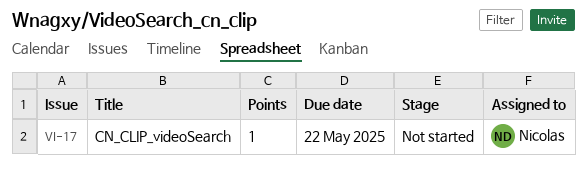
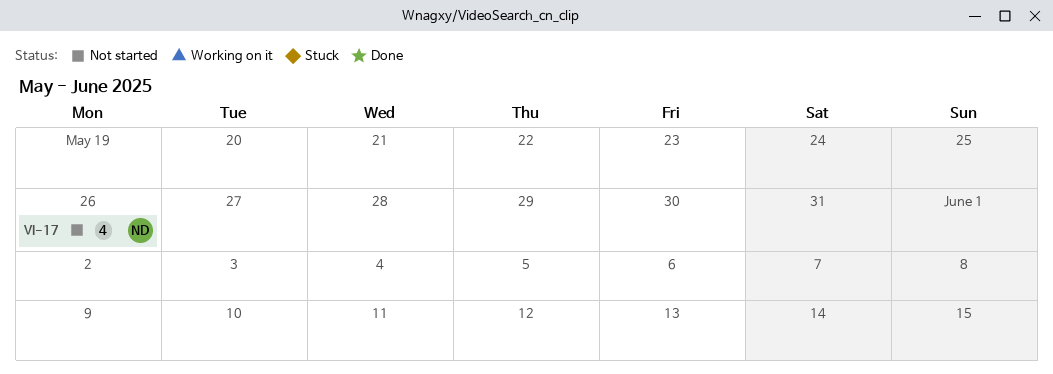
VI-17, estimate: 1 -> 4
VI-17, due: May 22 -> May 26

